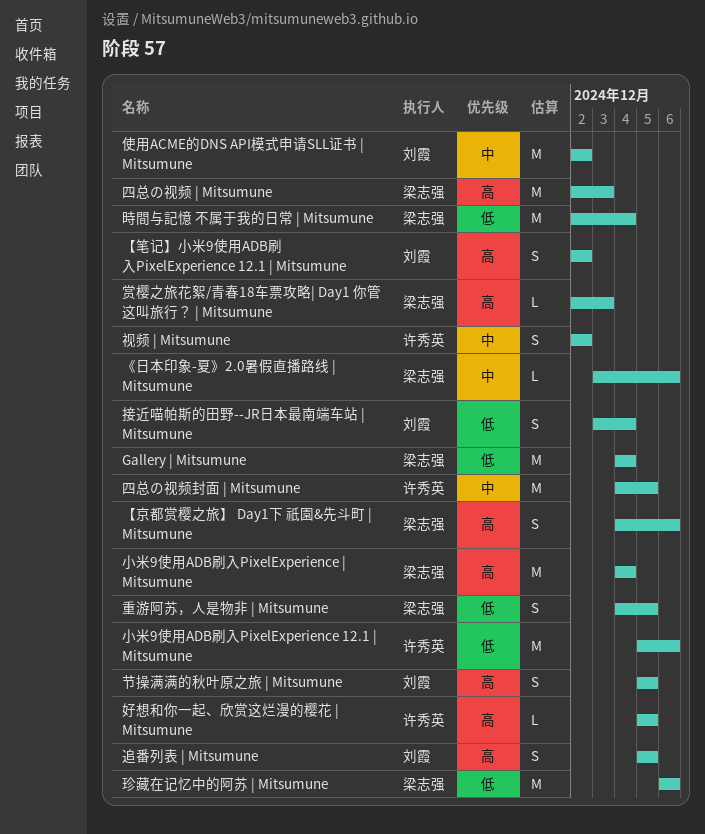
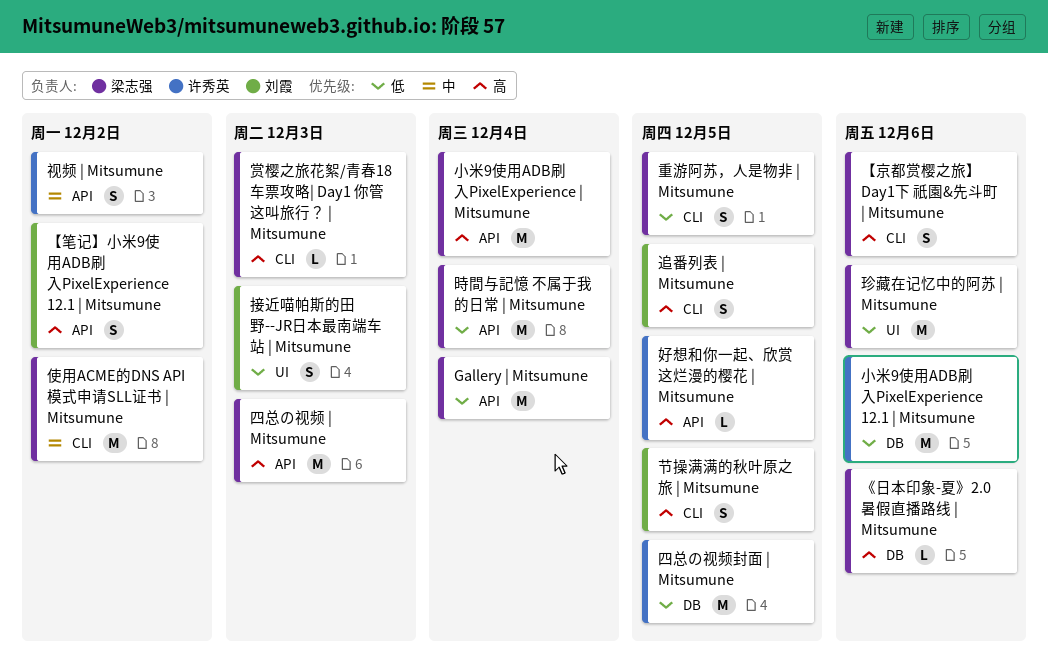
《日本印象-夏》2.0暑假直播路线 | Mitsumune, priority: 中 -> 高
使用ACME的DNS API模式申请SLL证书 | Mitsumune, owner: 刘霞 -> 梁志强
四总の视频封面 | Mitsumune, priority: 中 -> 低
接近喵帕斯的田野--JR日本最南端车站 | Mitsumune, due: Dec 4 -> Dec 3

